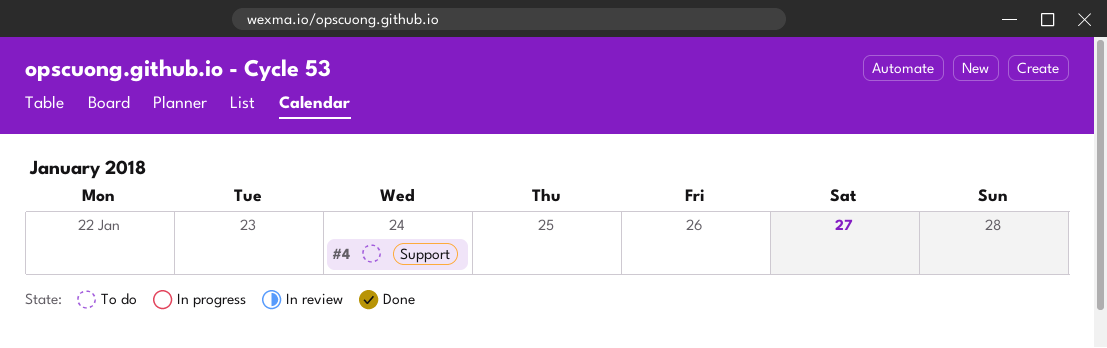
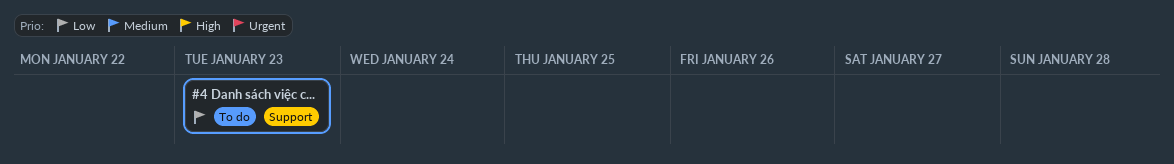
#4, day: Jan 24 -> Jan 23

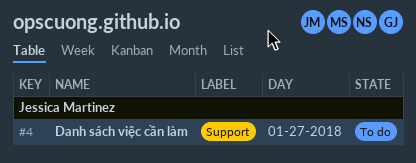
#4, day: Jan 23 -> Jan 27

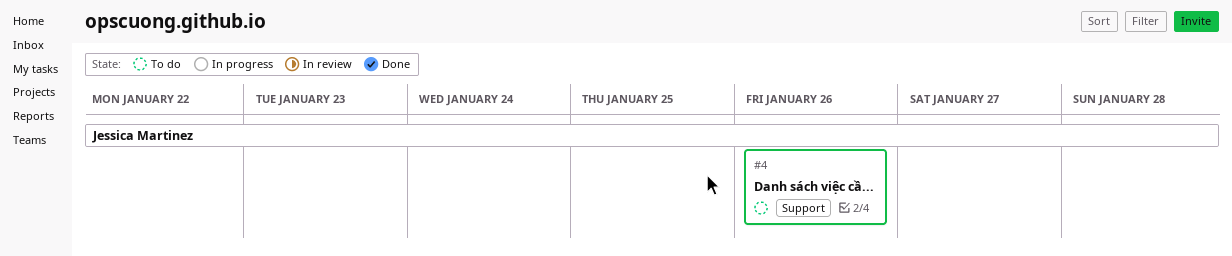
#4, day: Jan 27 -> Jan 26

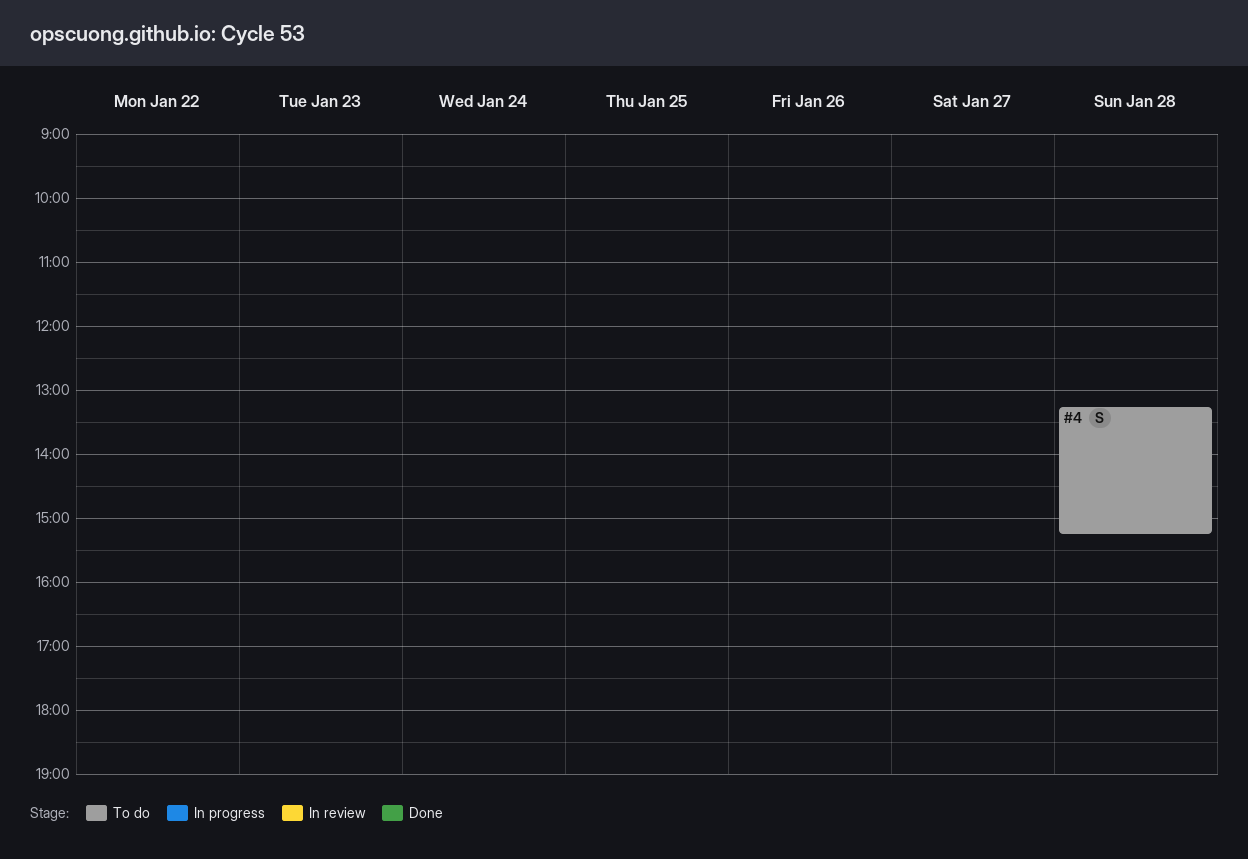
#4, day: Jan 26 -> Jan 28

